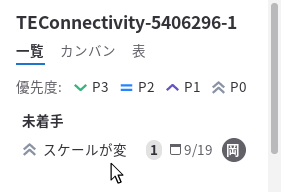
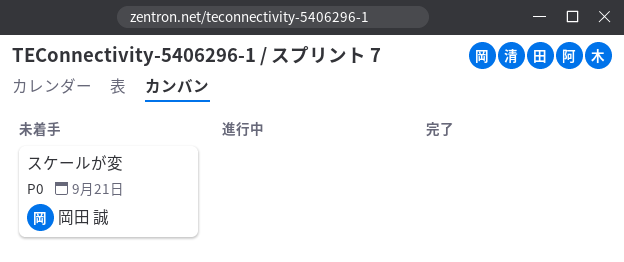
スケールが変, due: Sep 19 -> Sep 21

